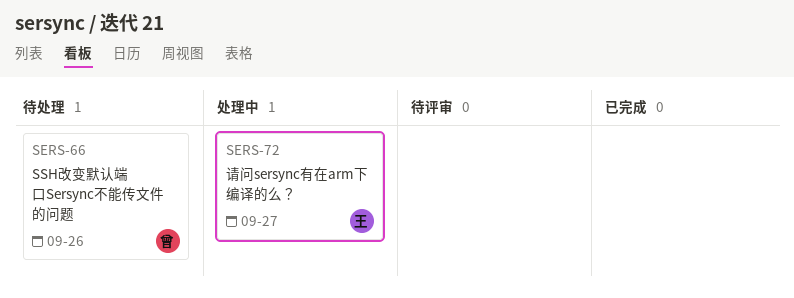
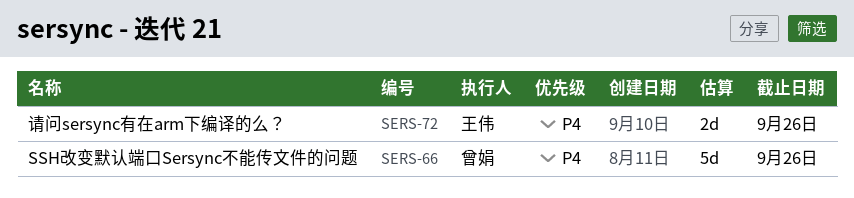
SERS-72, due: Sep 27 -> Sep 26

